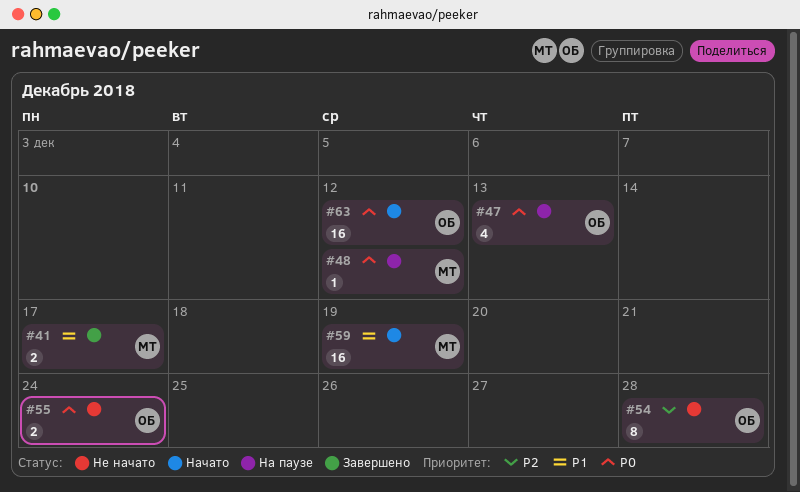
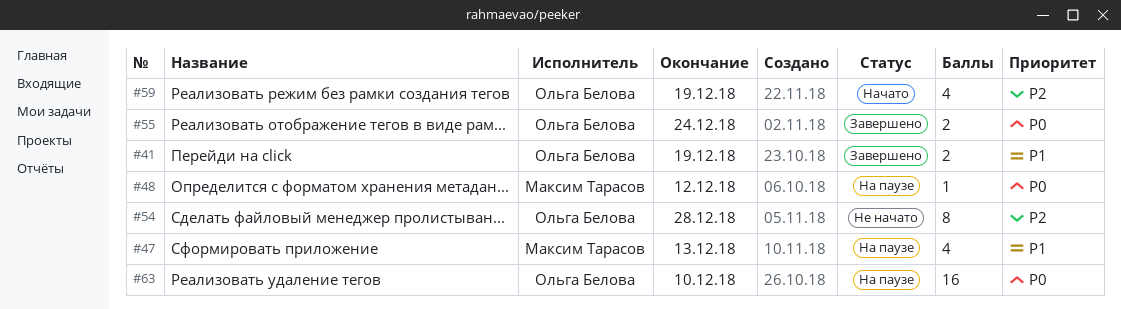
#41, owner: Максим Тарасов -> Ольга Белова
#41, due: Dec 17 -> Dec 19
#47, owner: Ольга Белова -> Максим Тарасов
#47, priority: P0 -> P1
#55, status: Не начато -> Завершено
#59, owner: Максим Тарасов -> Ольга Белова
#59, priority: P1 -> P2
#59, estimate: 16 -> 4
#63, status: Начато -> На паузе
#63, due: Dec 12 -> Dec 10

